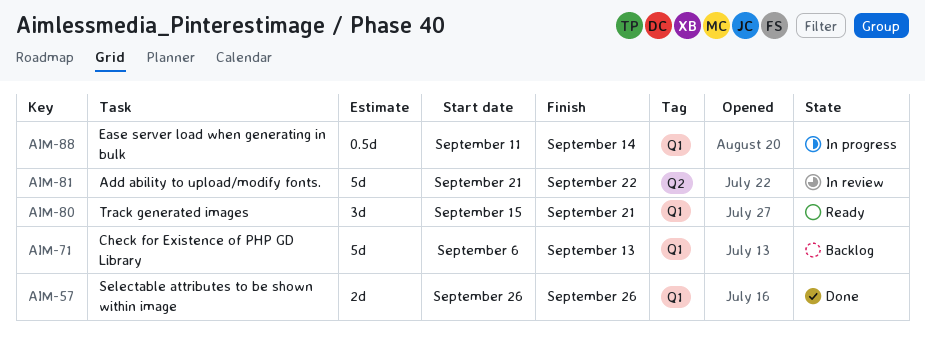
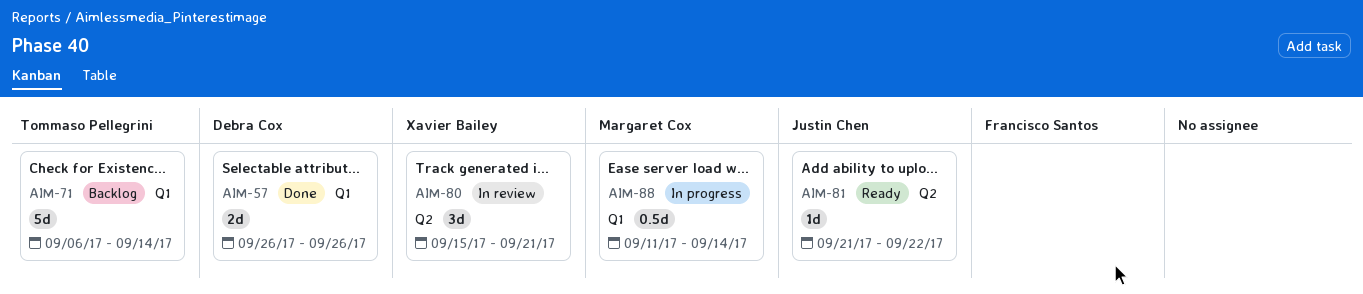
AIM-71, due: Sep 13 -> Sep 14
AIM-80, status: Ready -> In review
AIM-80, label: Q1 -> Q2
AIM-81, status: In review -> Ready
AIM-81, estimate: 5d -> 1d

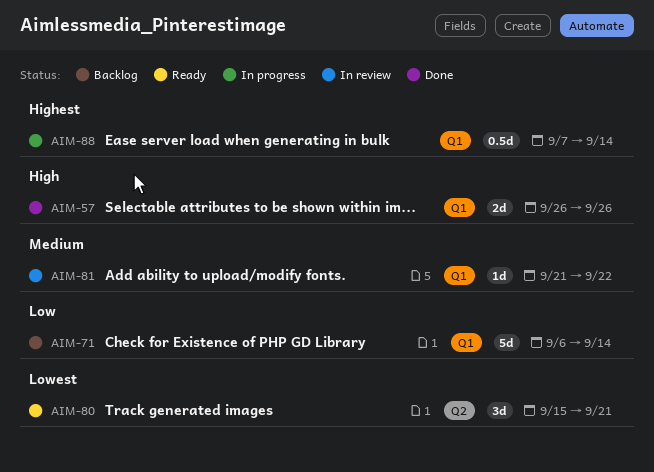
AIM-80, status: In review -> Ready
AIM-81, status: Ready -> In review
AIM-81, label: Q2 -> Q1
AIM-88, start: Sep 11 -> Sep 7

